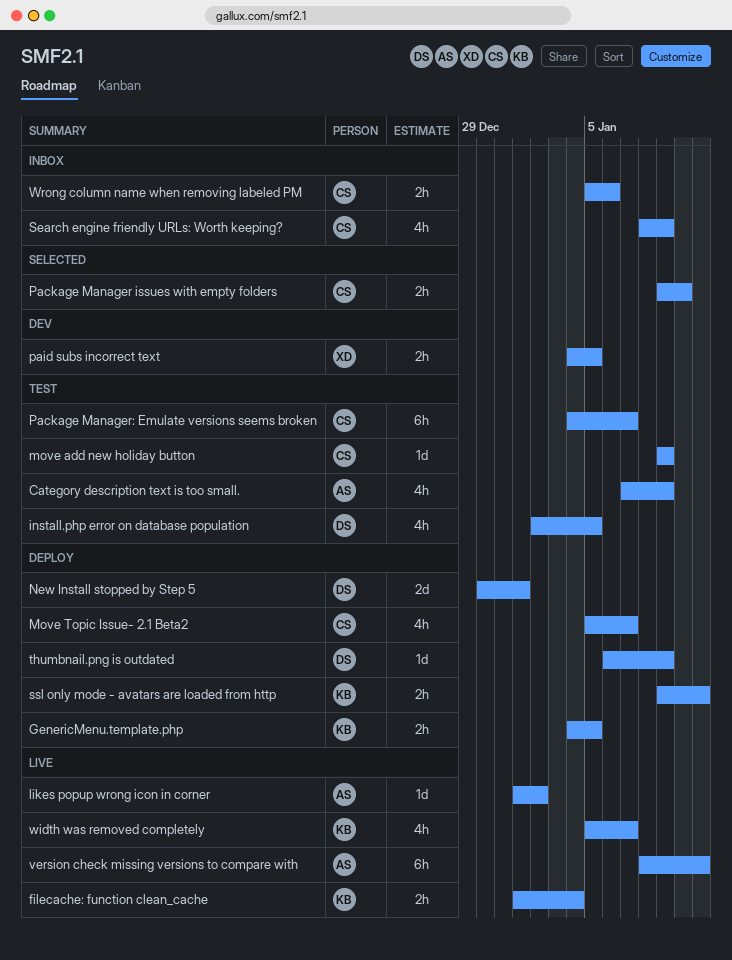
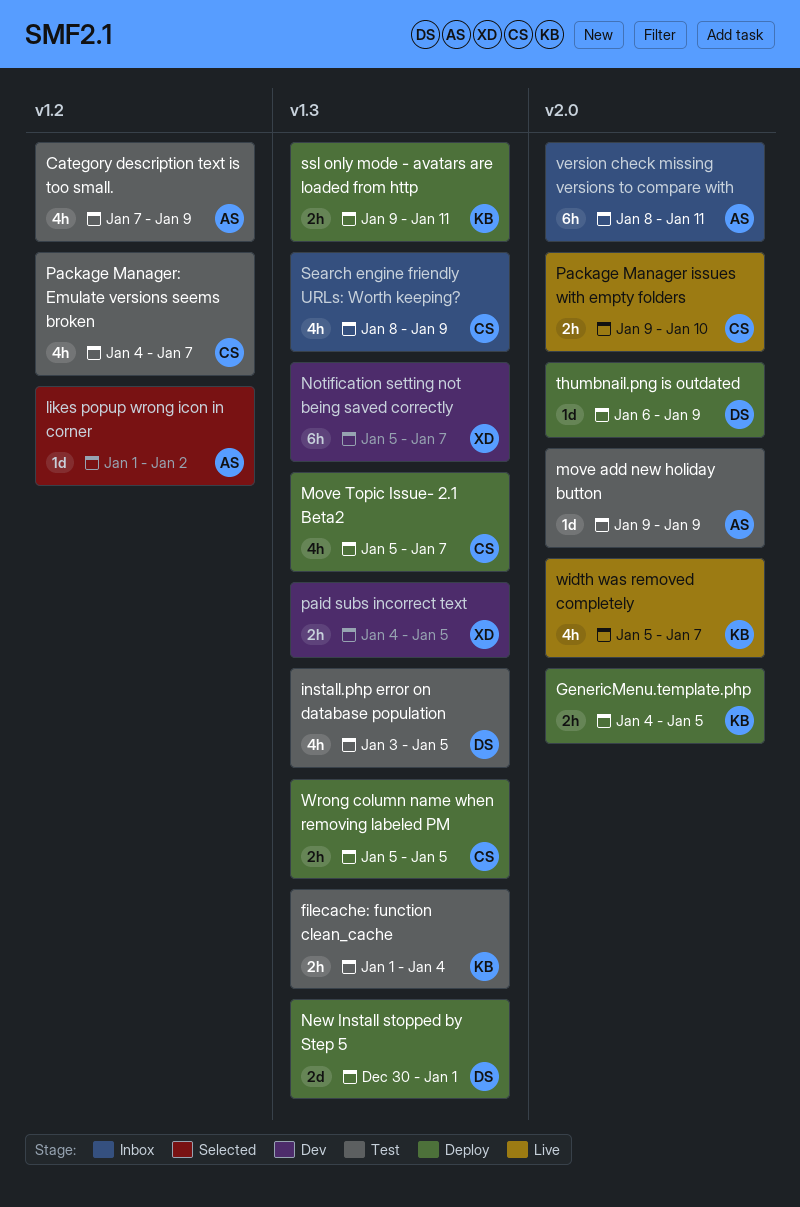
filecache: function clean_cache, status: Live -> Test
install.php error on database population, start: Jan 2 -> Jan 3
likes popup wrong icon in corner, status: Live -> Selected
move add new holiday button, owner: CS -> AS
Notification setting not being saved correctly: none -> present
Package Manager issues with empty folders, status: Selected -> Live
Package Manager: Emulate versions seems broken, estimate: 6h -> 4h
version check missing versions to compare with, status: Live -> Inbox
Wrong column name when removing labeled PM, status: Inbox -> Deploy
Wrong column name when removing labeled PM, due: Jan 6 -> Jan 5

